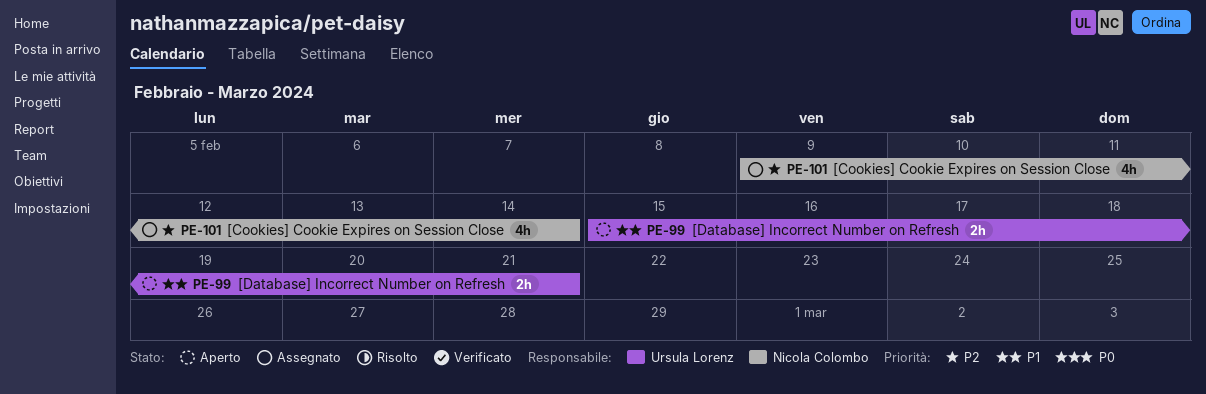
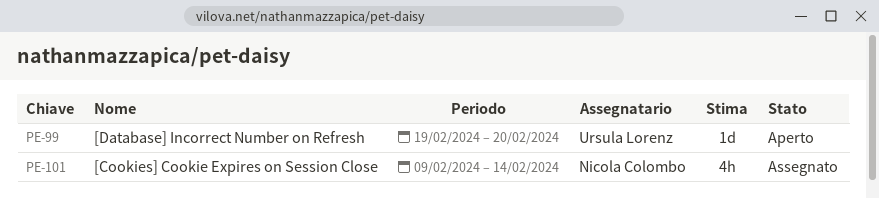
PE-99, estimate: 2h -> 1d
PE-99, start: Feb 15 -> Feb 19
PE-99, due: Feb 21 -> Feb 20

